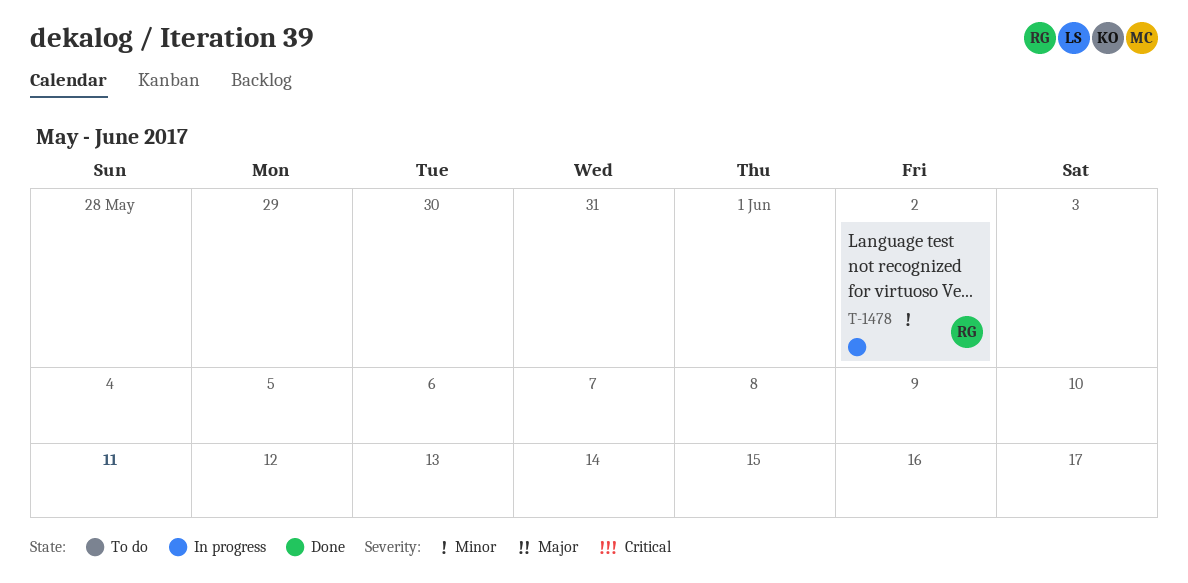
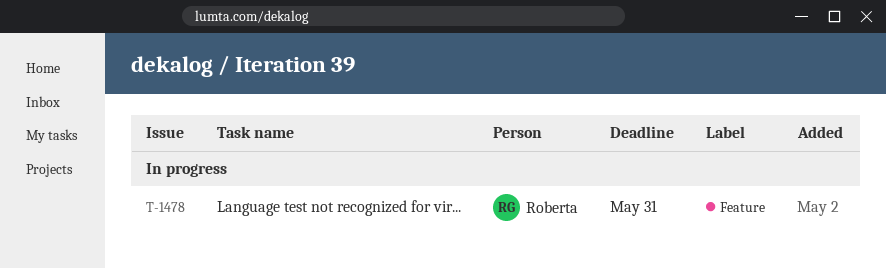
T-1478, due: Jun 2 -> May 31

